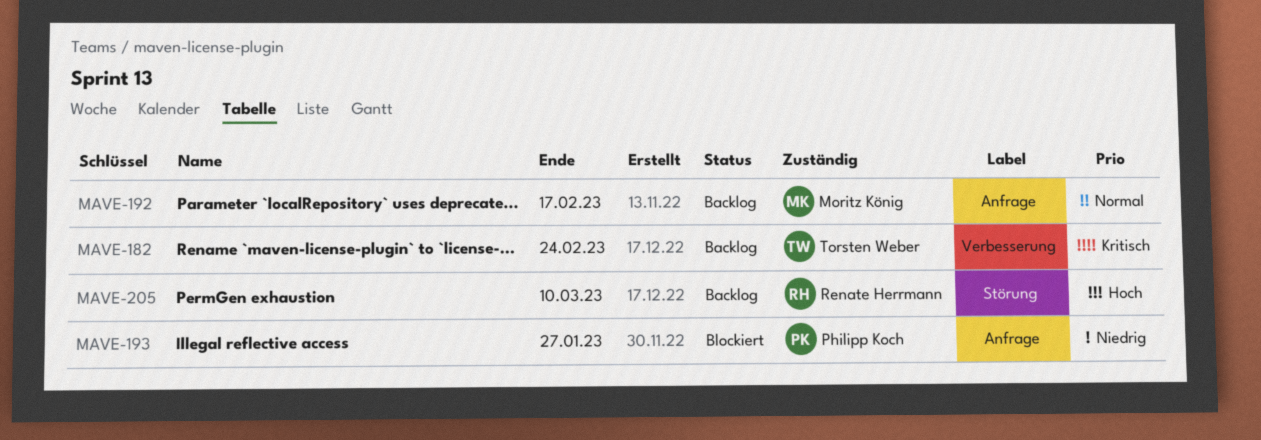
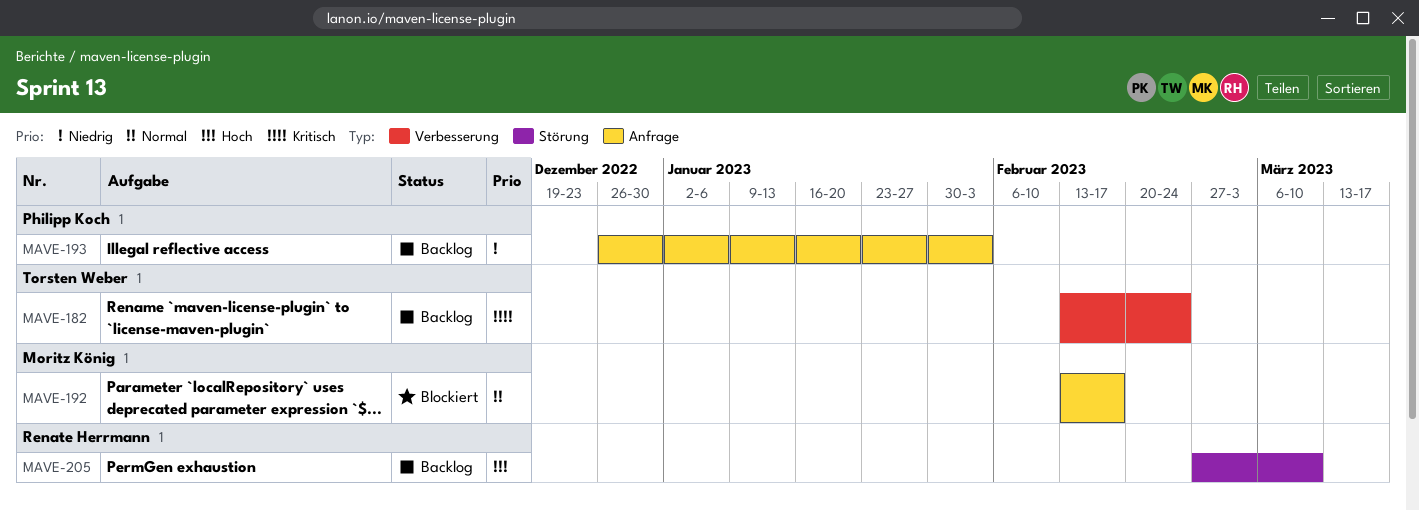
MAVE-192, status: Backlog -> Blockiert
MAVE-193, status: Blockiert -> Backlog
MAVE-193, due: Jan 27 -> Feb 3

